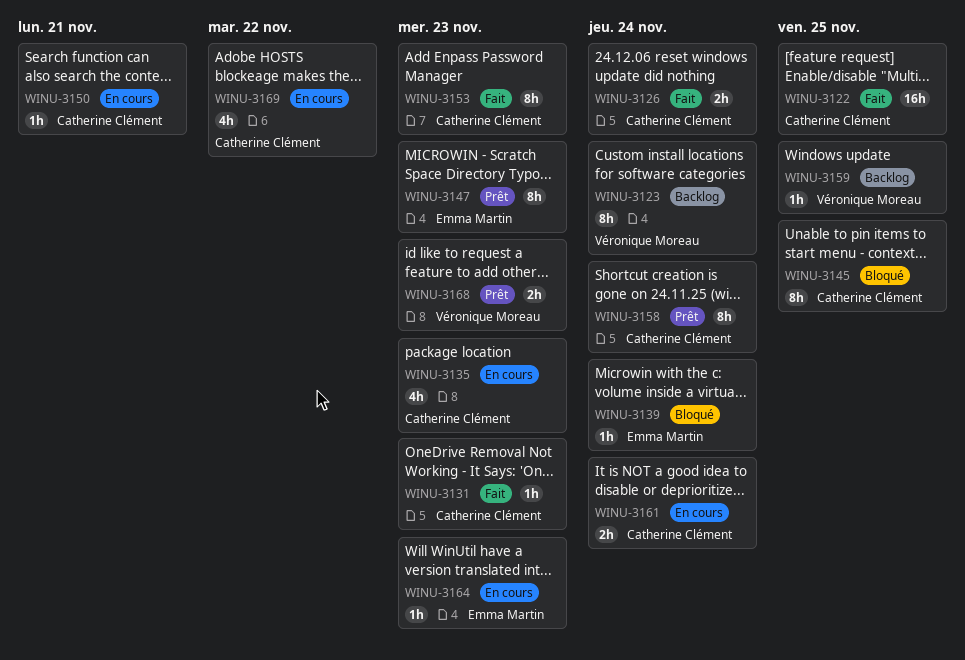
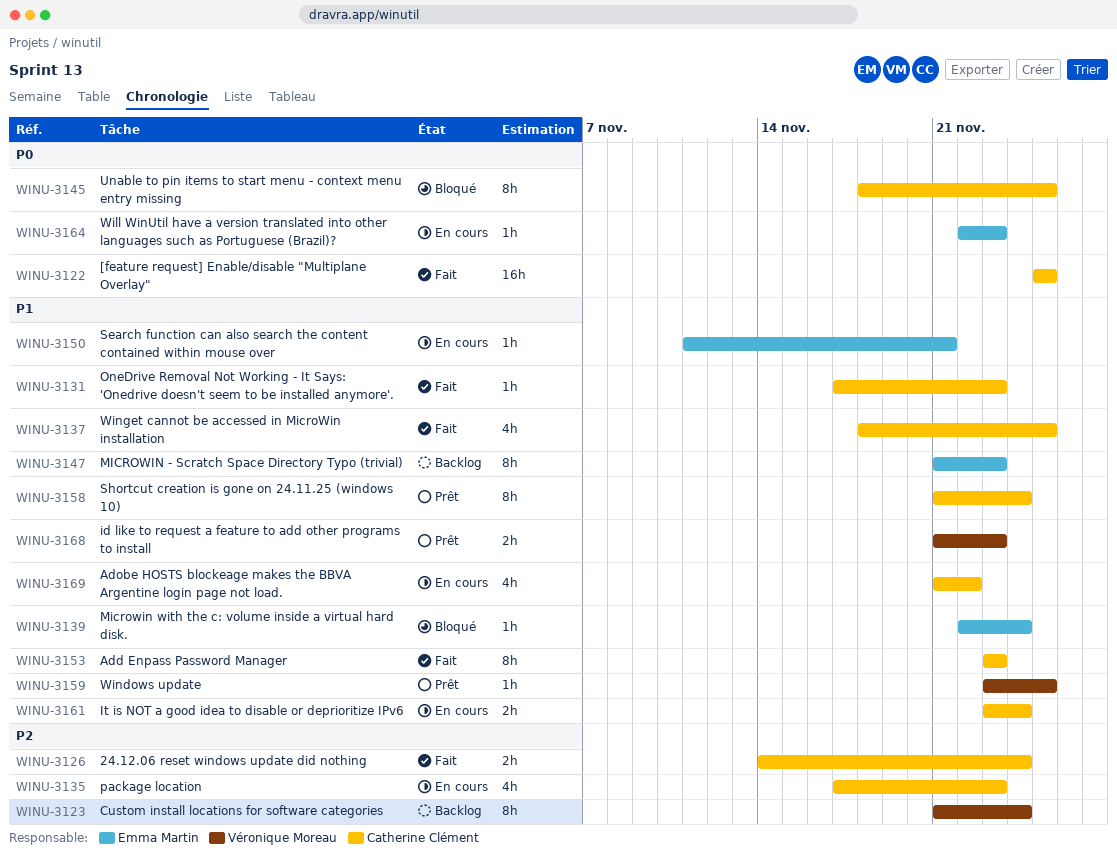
WINU-3137: none -> present
WINU-3147, status: Prêt -> Backlog
WINU-3150, owner: Catherine Clément -> Emma Martin
WINU-3159, status: Backlog -> Prêt

